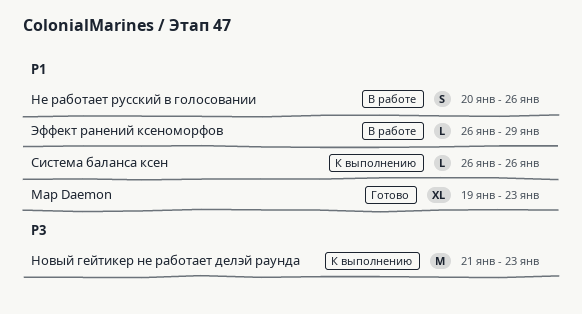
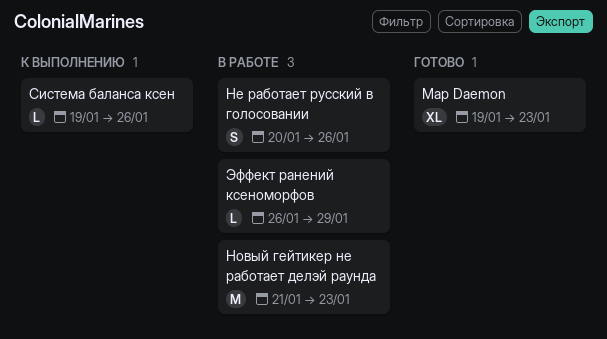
Новый гейтикер не работает делэй раунда, status: К выполнению -> В работе
Система баланса ксен, start: Jan 26 -> Jan 19

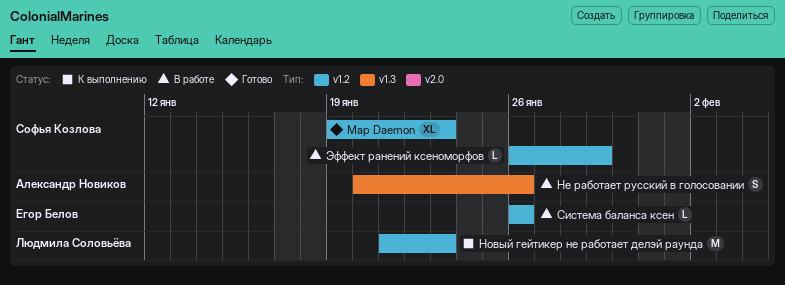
Новый гейтикер не работает делэй раунда, status: В работе -> К выполнению
Система баланса ксен, status: К выполнению -> В работе
Система баланса ксен, start: Jan 19 -> Jan 26

